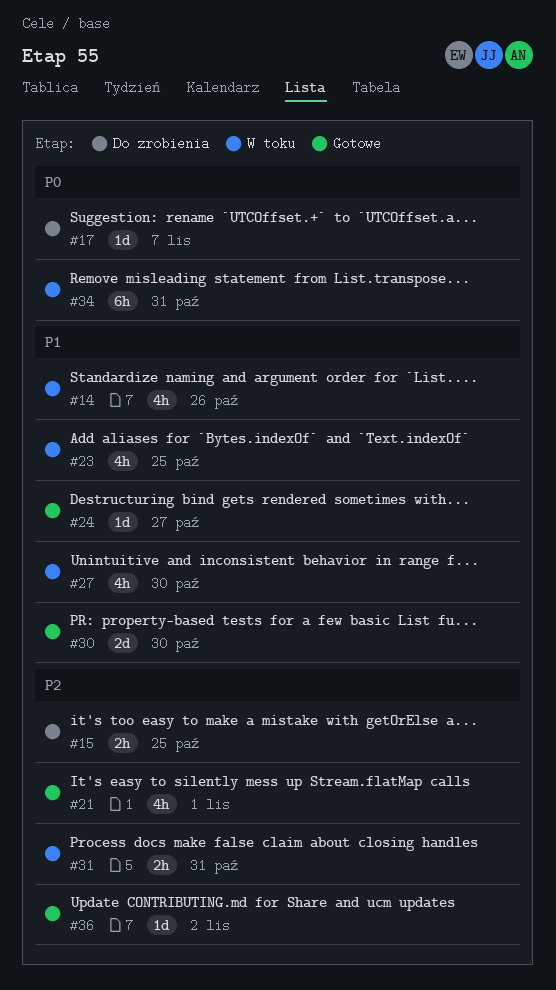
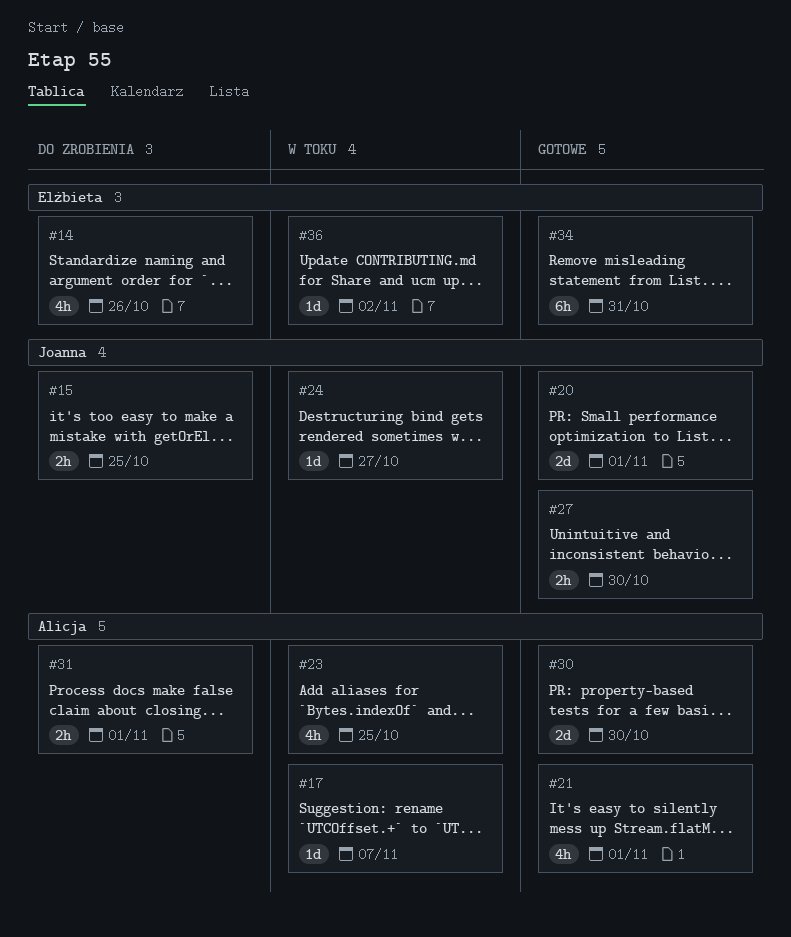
#14, status: W toku -> Do zrobienia
#17, status: Do zrobienia -> W toku
#20: none -> present
#24, status: Gotowe -> W toku
#27, status: W toku -> Gotowe
#27, estimate: 4h -> 2h
#31, status: W toku -> Do zrobienia
#31, due: Oct 31 -> Nov 1
#34, status: W toku -> Gotowe
#36, status: Gotowe -> W toku

